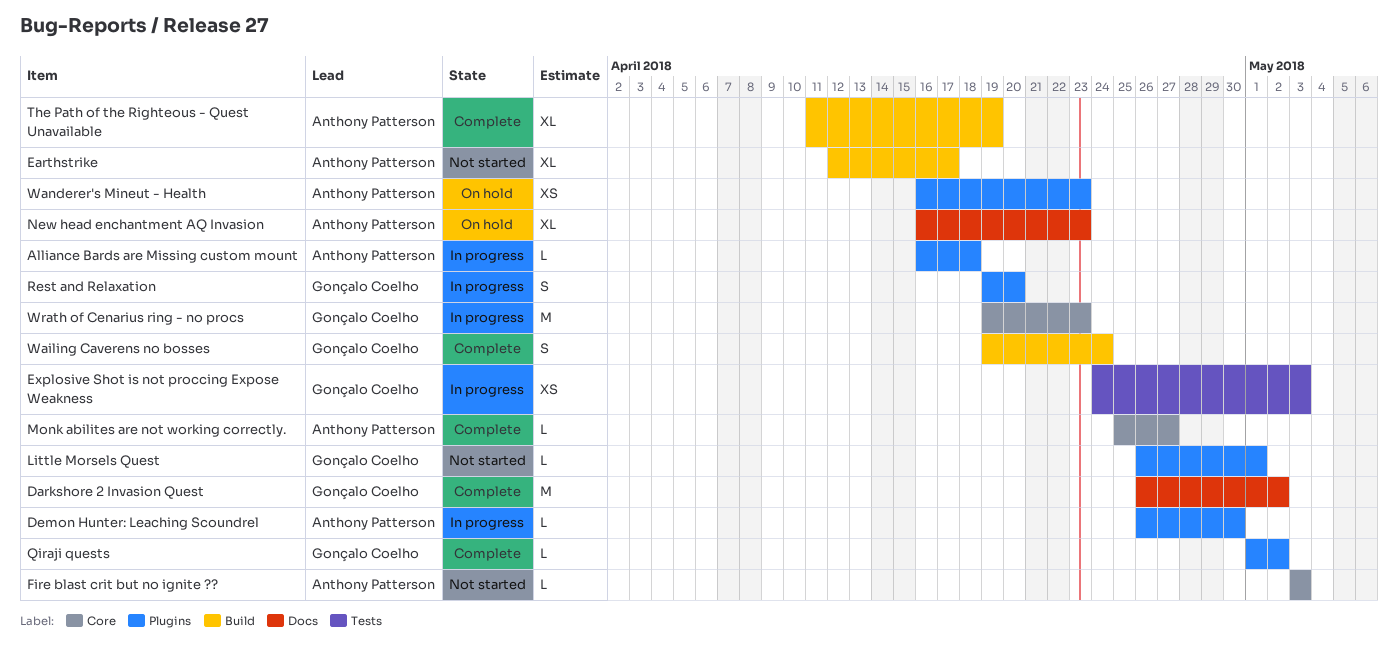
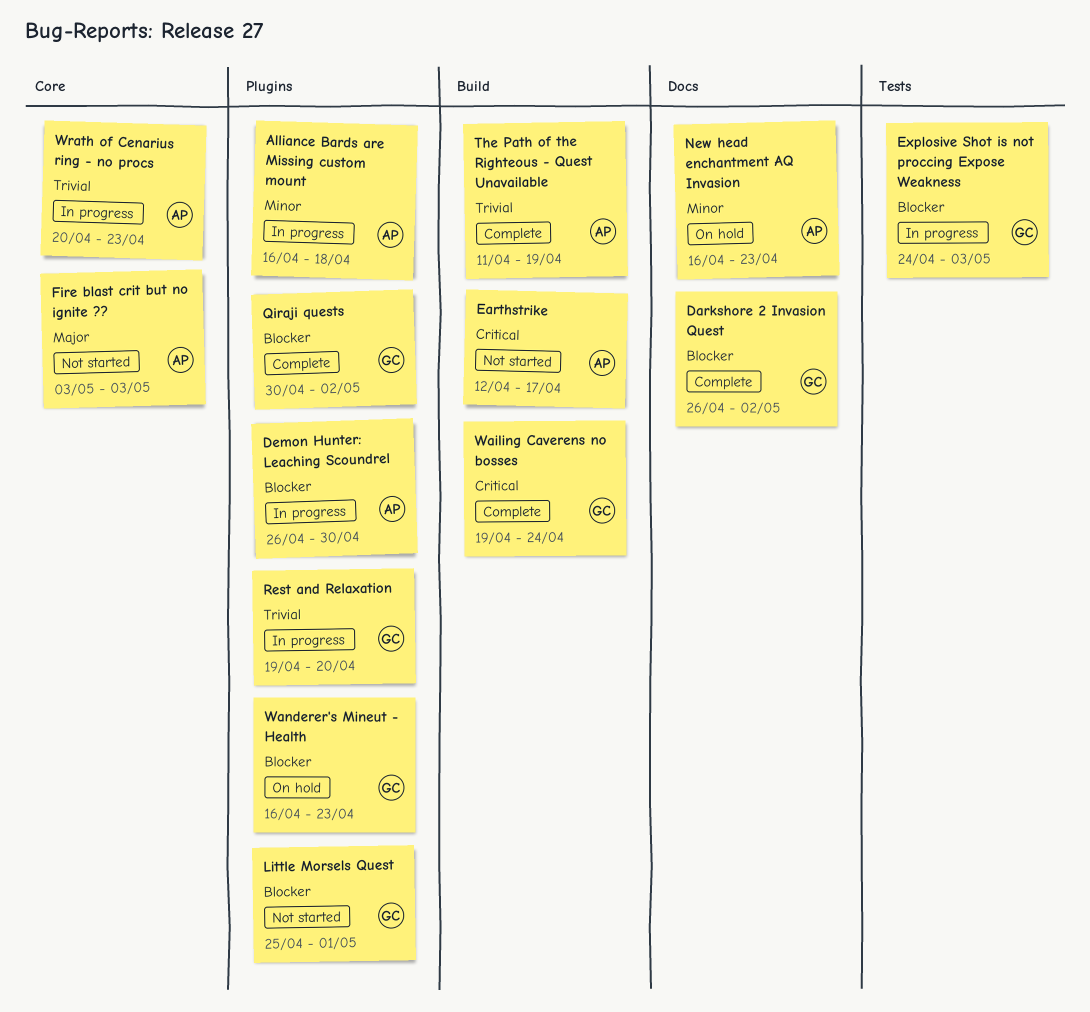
Little Morsels Quest, start: Apr 26 -> Apr 25
Monk abilites are not working correctly.: present -> none
Qiraji quests, start: May 1 -> Apr 30
Wanderer's Mineut - Health, owner: Anthony Patterson -> Gonçalo Coelho
Wrath of Cenarius ring - no procs, owner: Gonçalo Coelho -> Anthony Patterson
Wrath of Cenarius ring - no procs, start: Apr 19 -> Apr 20

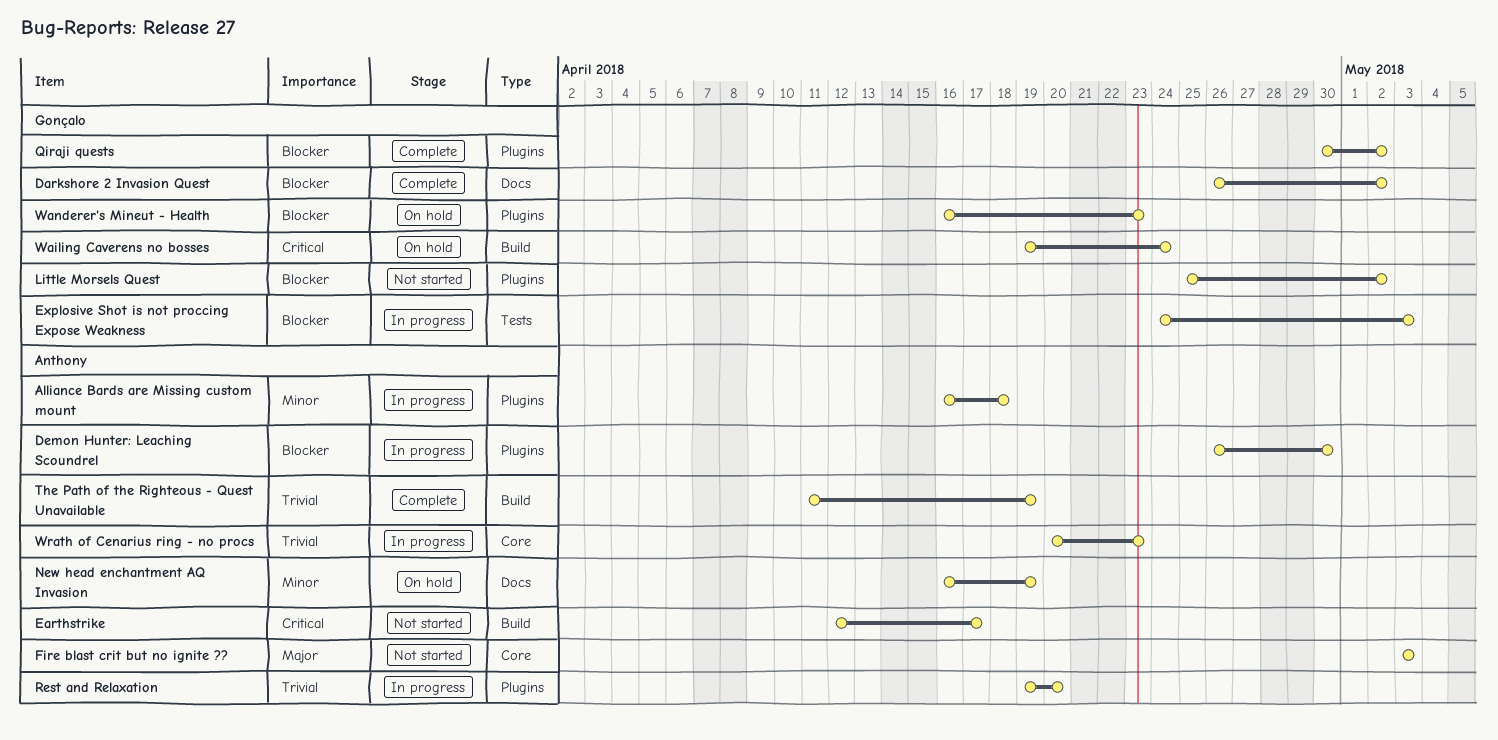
Little Morsels Quest, due: May 1 -> May 2
New head enchantment AQ Invasion, due: Apr 23 -> Apr 19
Rest and Relaxation, owner: Gonçalo -> Anthony
Wailing Caverens no bosses, status: Complete -> On hold

